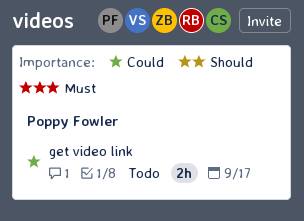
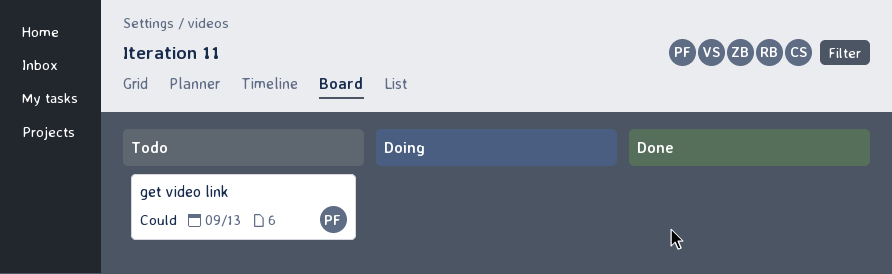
get video link, due: Sep 17 -> Sep 13

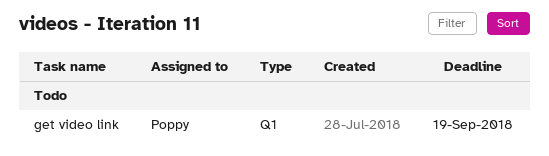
get video link, due: Sep 13 -> Sep 19

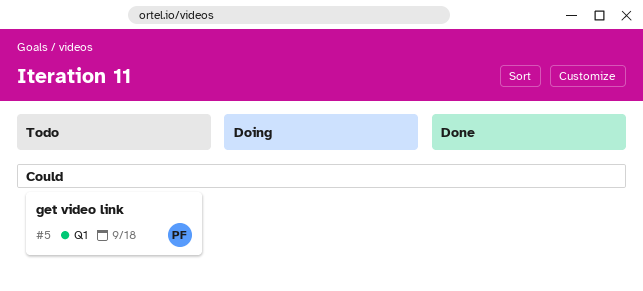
get video link, due: Sep 19 -> Sep 18

